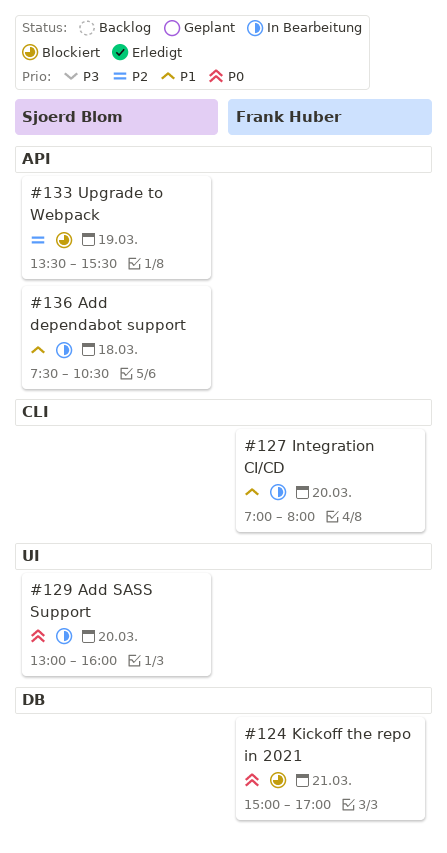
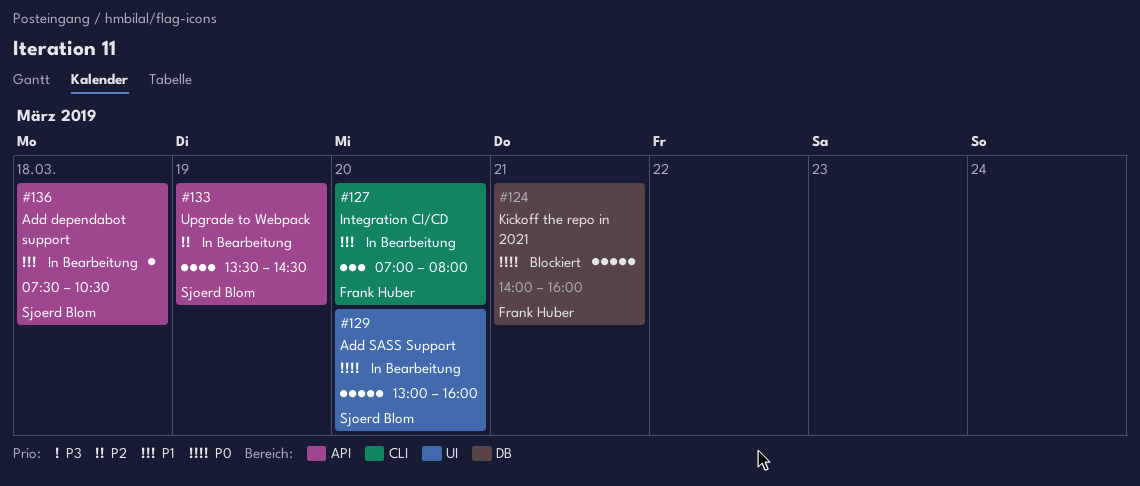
#124, begins: 15:00 -> 14:00
#124, ends: 17:00 -> 16:00
#133, status: Blockiert -> In Bearbeitung
#133, ends: 15:30 -> 14:30

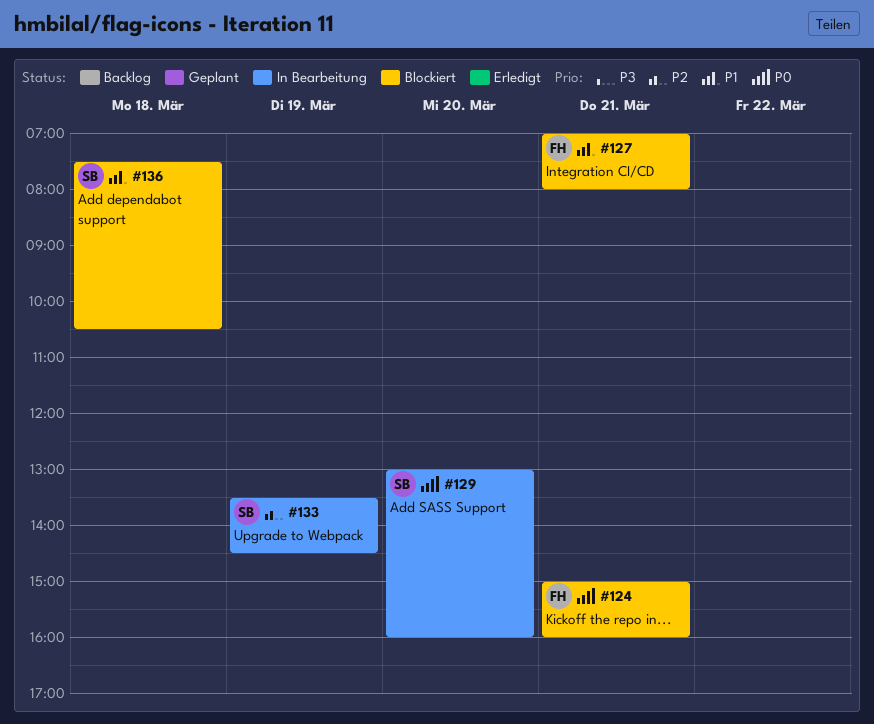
#124, begins: 14:00 -> 15:00
#127, status: In Bearbeitung -> Blockiert
#127, day: Mar 20 -> Mar 21
#136, status: In Bearbeitung -> Blockiert

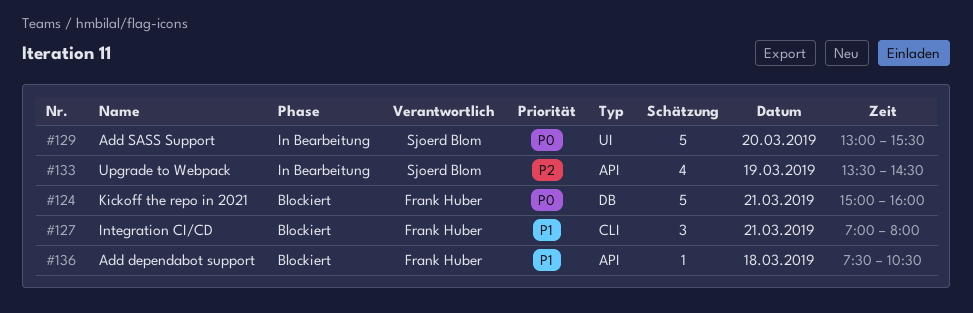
#129, ends: 16:00 -> 15:30
#136, owner: Sjoerd Blom -> Frank Huber

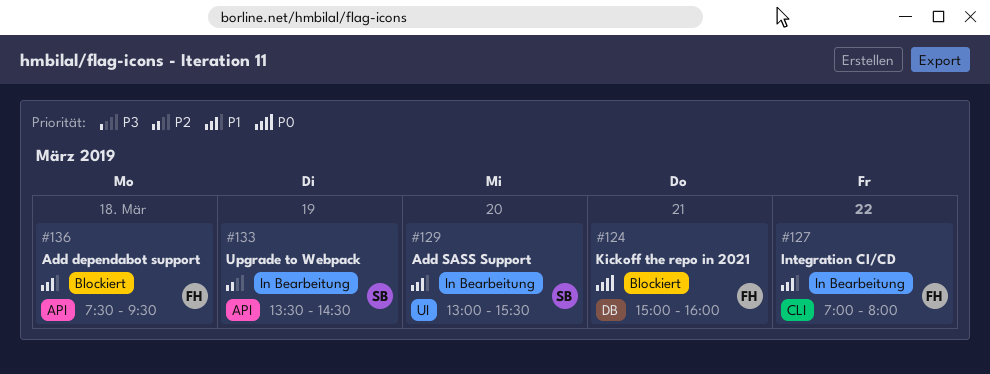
#127, status: Blockiert -> In Bearbeitung
#127, day: Mar 21 -> Mar 22
#129, priority: P0 -> P1
#136, ends: 10:30 -> 09:30

